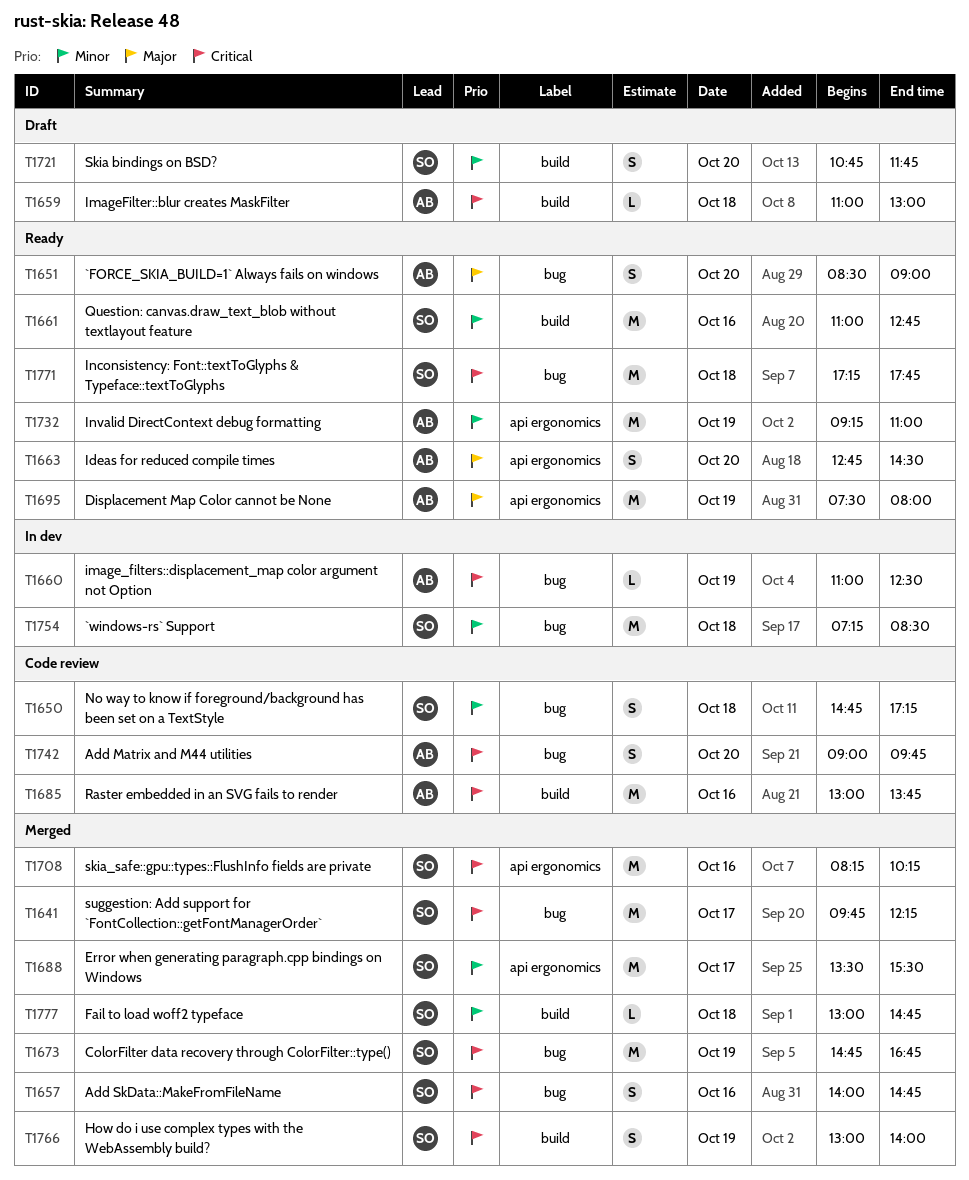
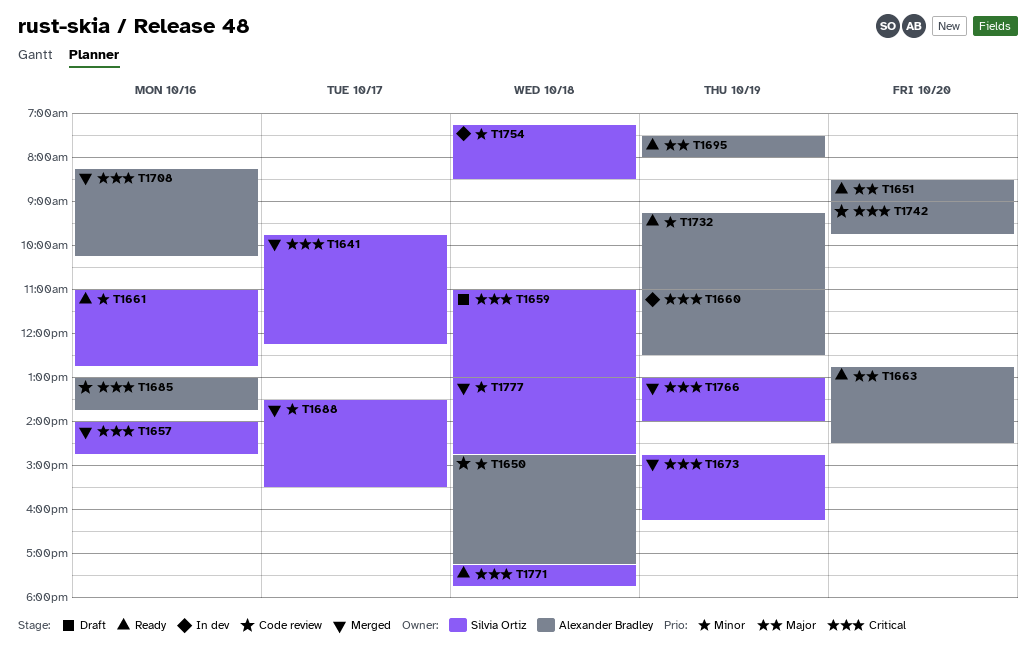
T1650, owner: Silvia Ortiz -> Alexander Bradley
T1659, owner: Alexander Bradley -> Silvia Ortiz
T1673, ends: 16:45 -> 16:15
T1708, owner: Silvia Ortiz -> Alexander Bradley
T1721: present -> none

